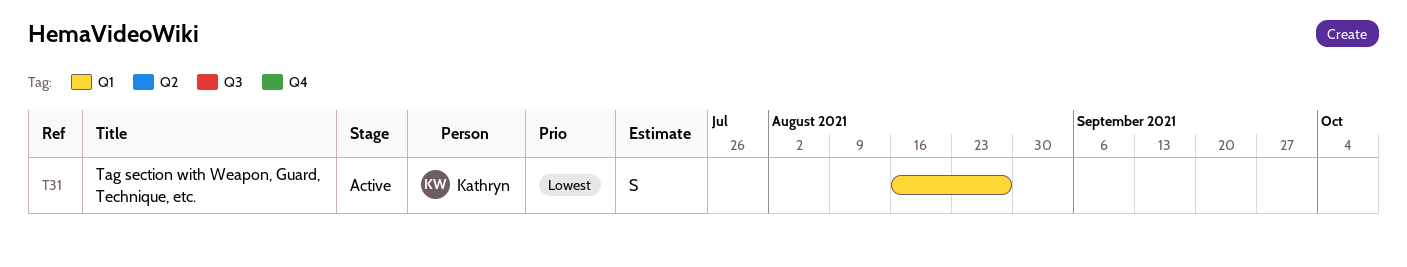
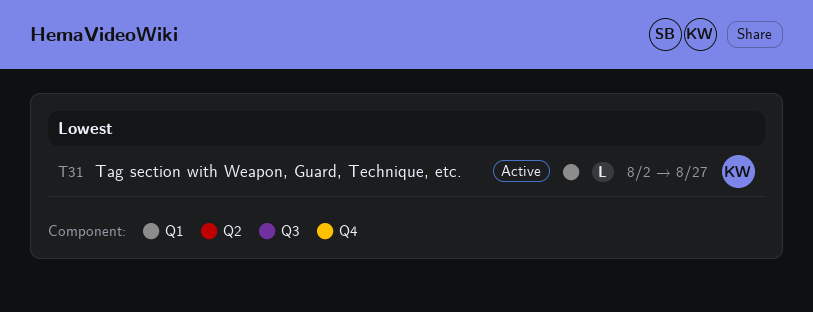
T31, estimate: S -> L
T31, start: Aug 16 -> Aug 2

